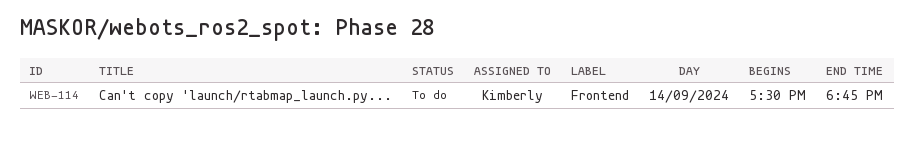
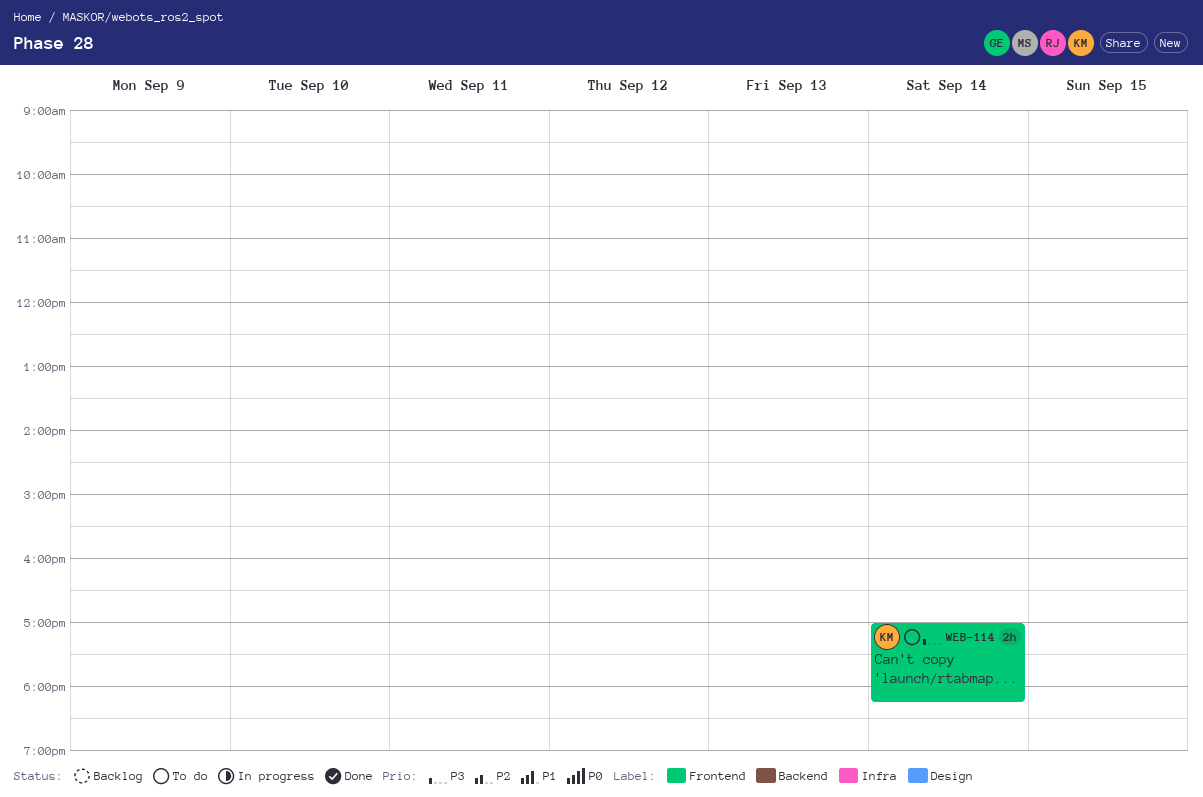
WEB-114, begins: 17:30 -> 17:00
WEB-114, ends: 18:45 -> 18:15

